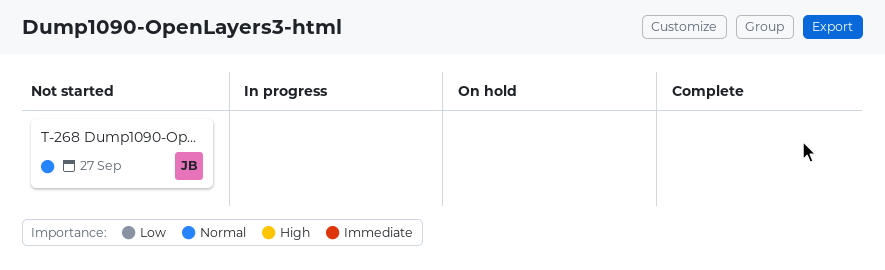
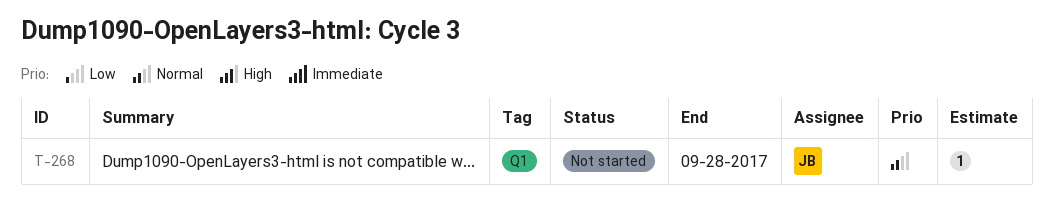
T-268, due: Sep 27 -> Sep 28

